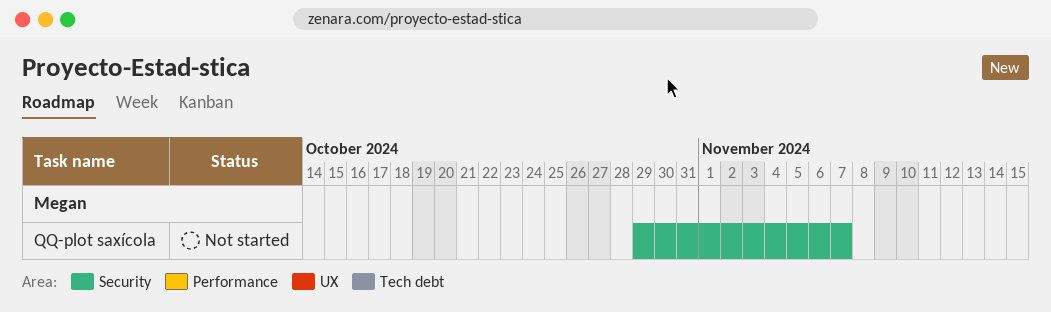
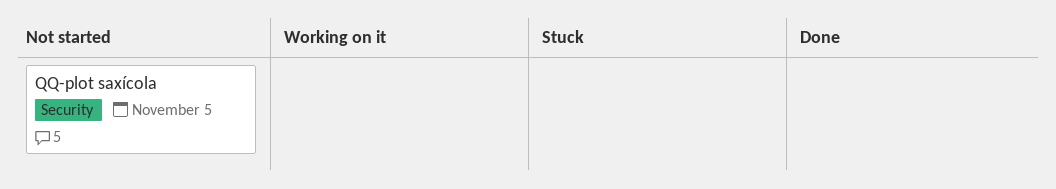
QQ-plot saxícola, due: Nov 7 -> Nov 5

